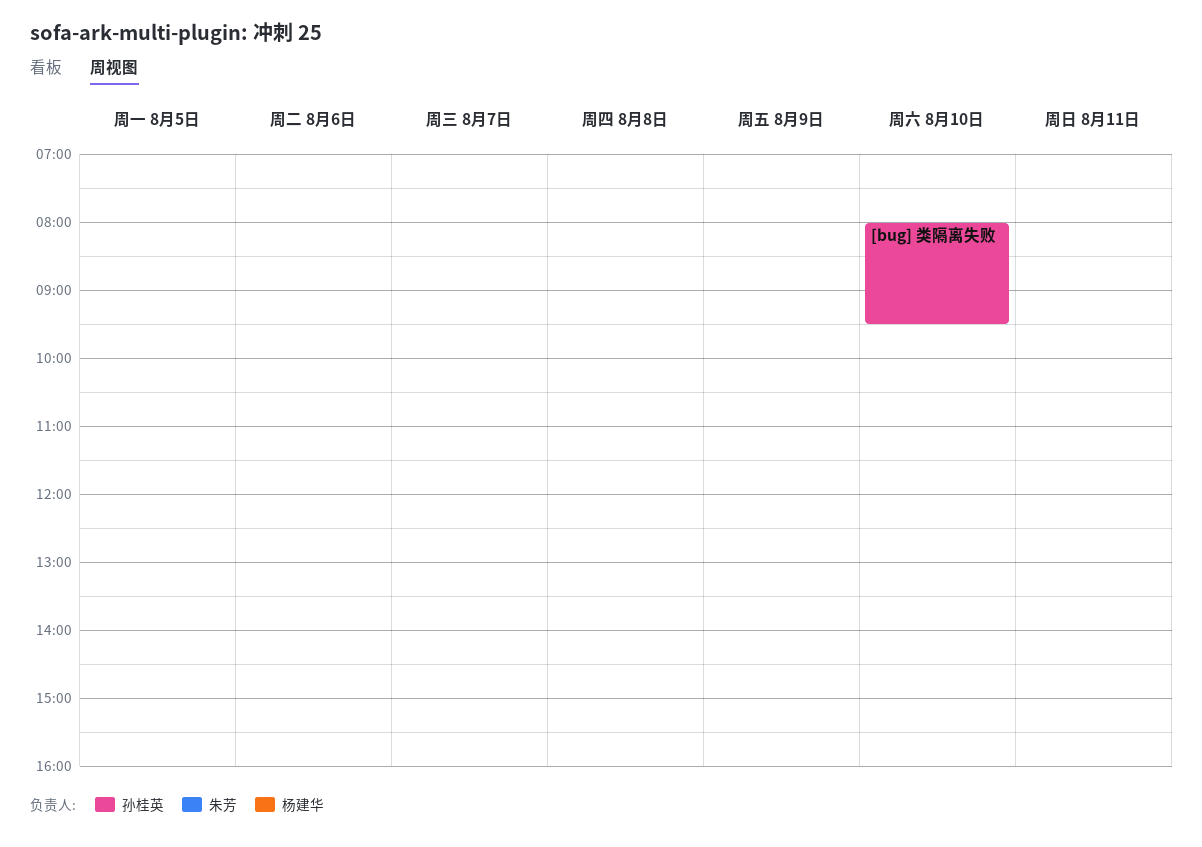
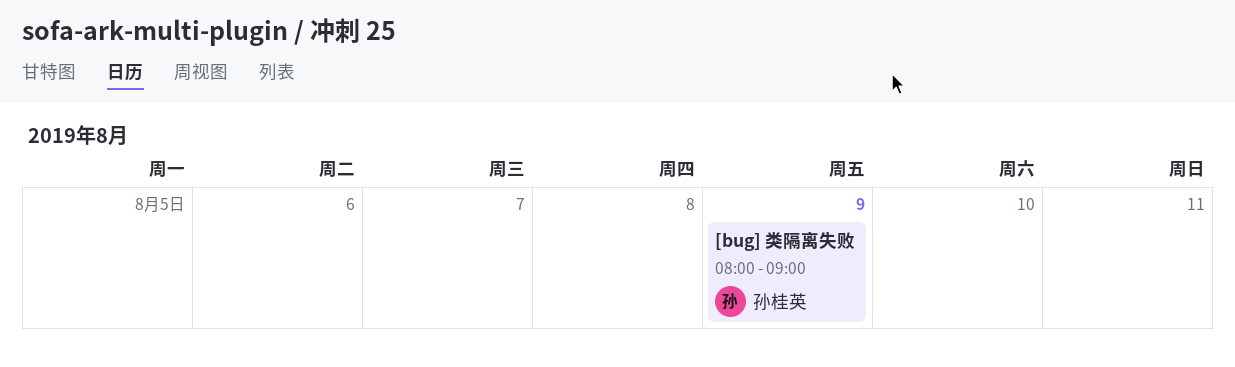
[bug] 类隔离失败, day: Aug 10 -> Aug 9
[bug] 类隔离失败, ends: 09:30 -> 09:00

